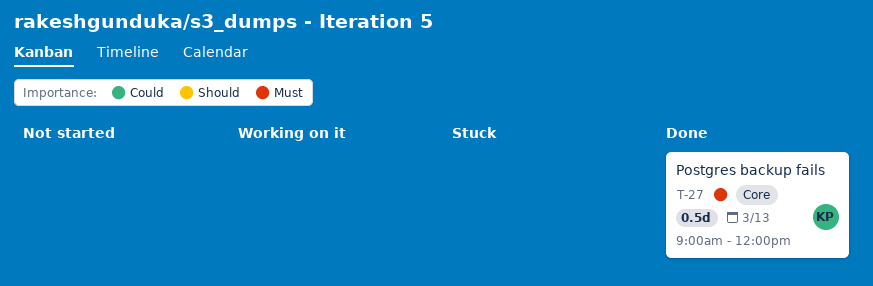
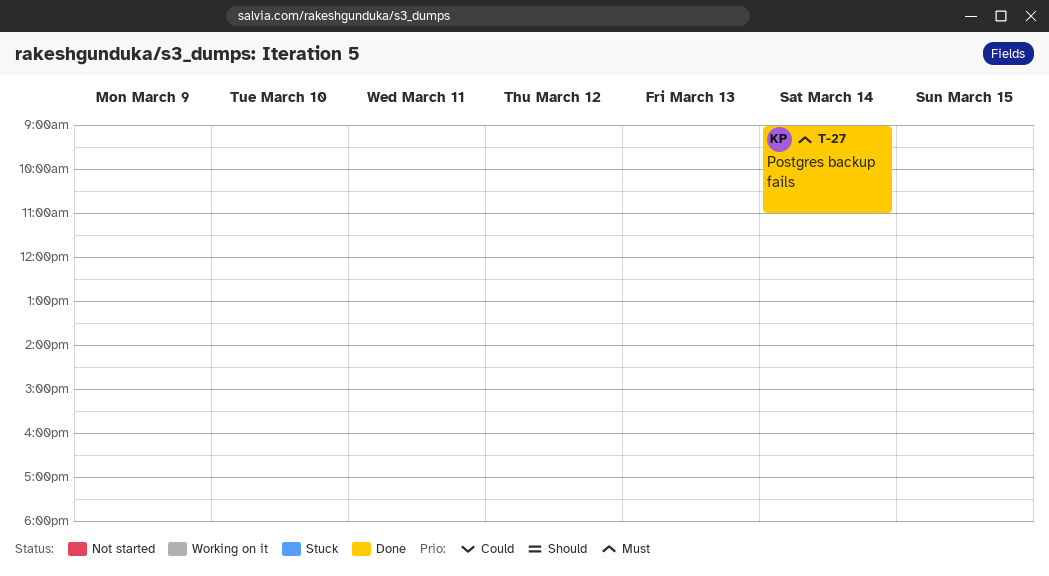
T-27, day: Mar 13 -> Mar 14
T-27, ends: 12:00 -> 11:00

